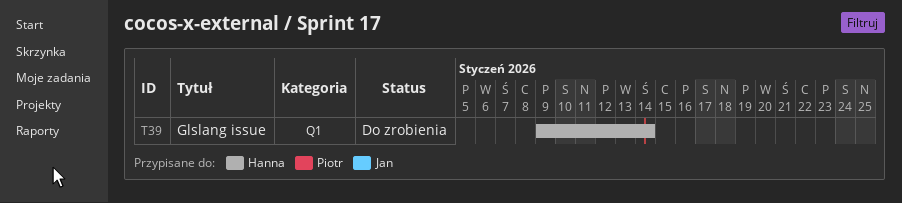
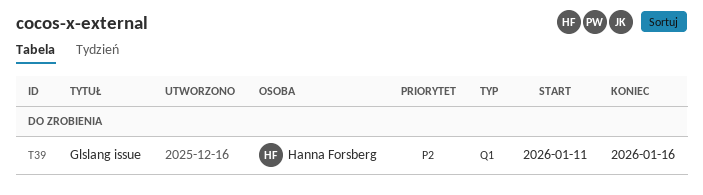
T39, start: Jan 9 -> Jan 11
T39, due: Jan 14 -> Jan 16

